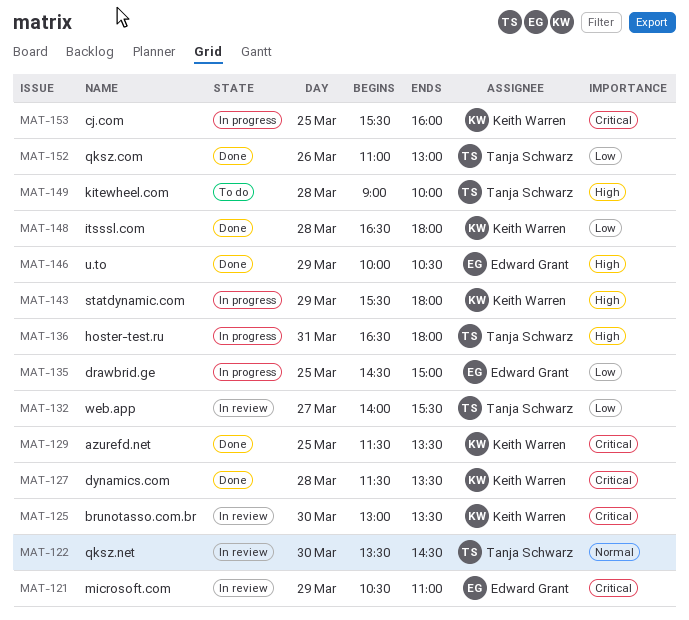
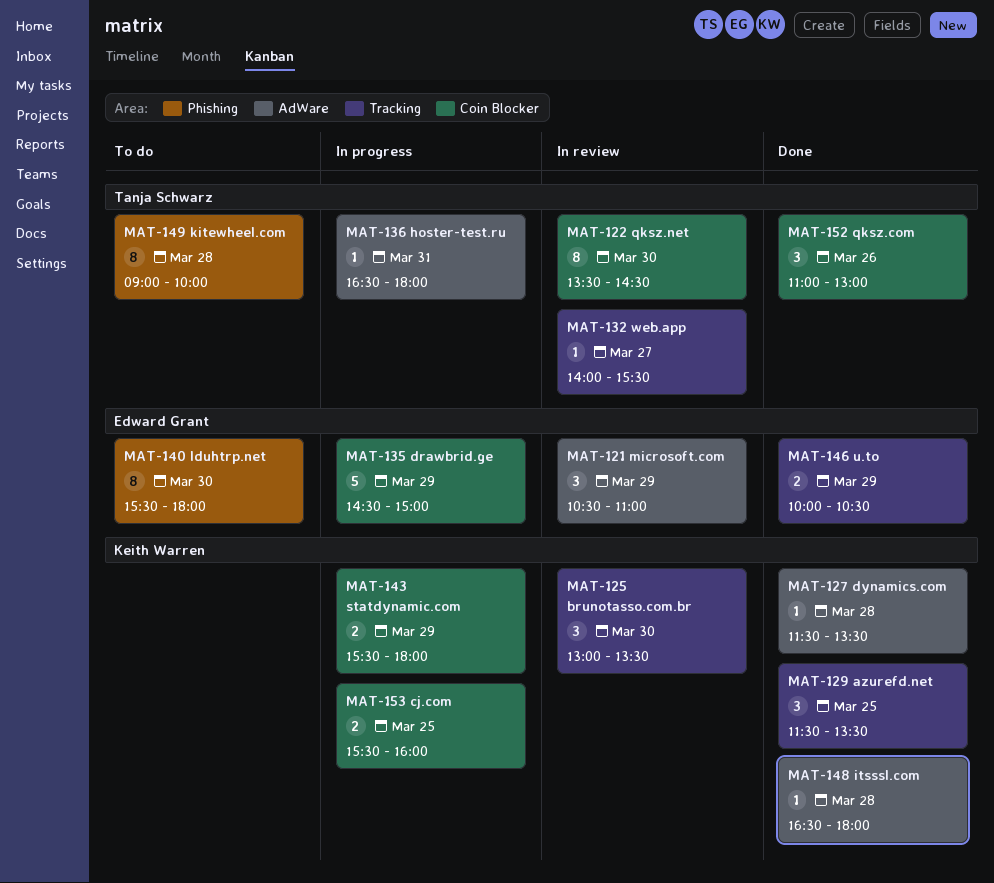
MAT-135, day: Mar 25 -> Mar 29
MAT-140: none -> present

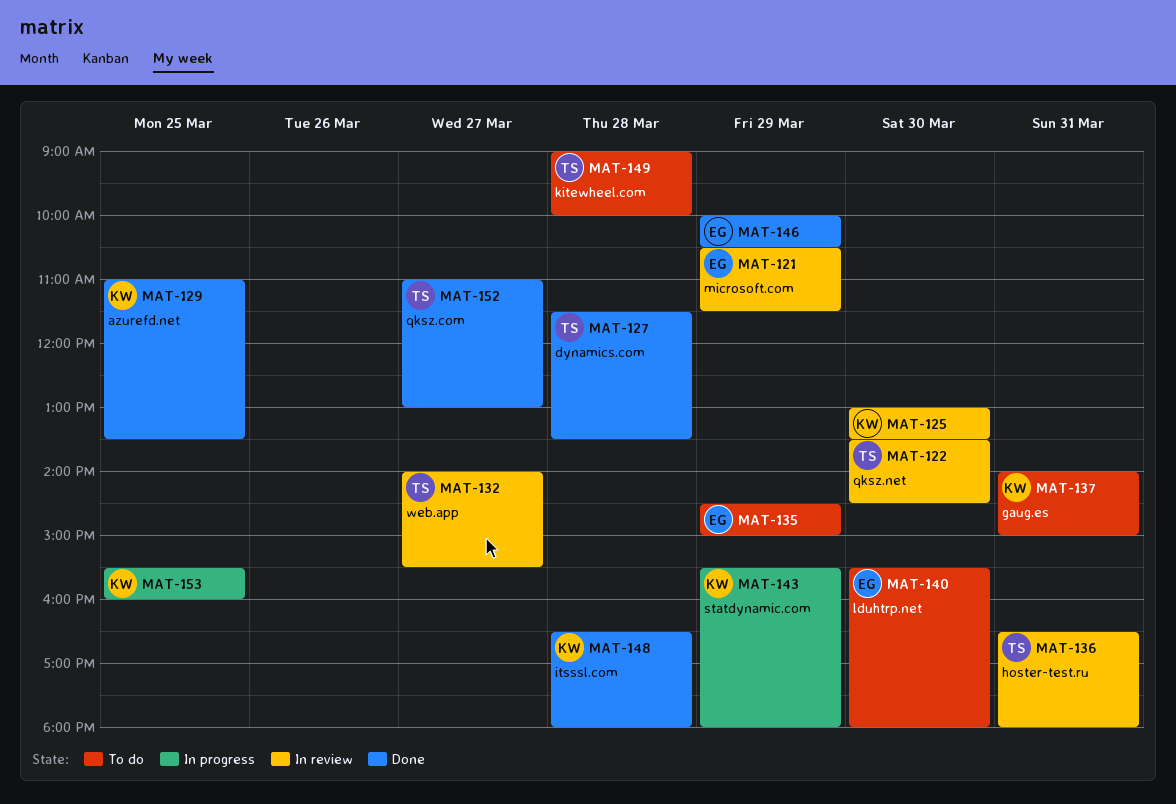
MAT-121, ends: 11:00 -> 11:30
MAT-127, owner: Keith Warren -> Tanja Schwarz
MAT-129, begins: 11:30 -> 11:00
MAT-135, status: In progress -> To do
MAT-136, status: In progress -> In review
MAT-137: none -> present
MAT-152, day: Mar 26 -> Mar 27

